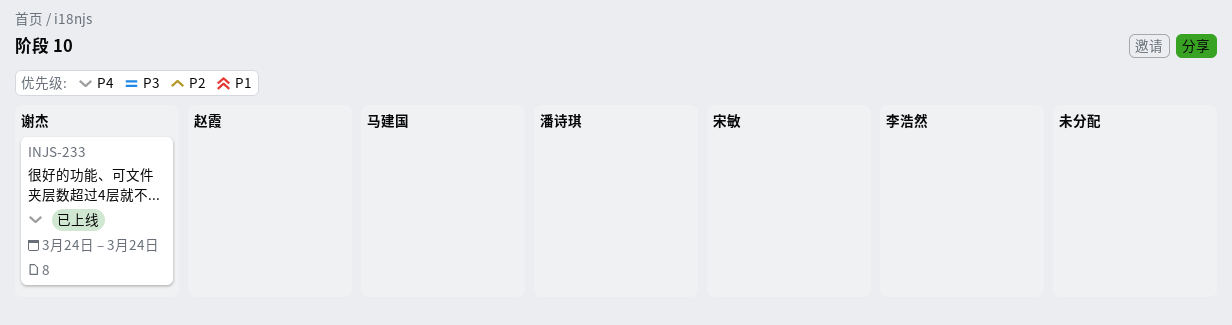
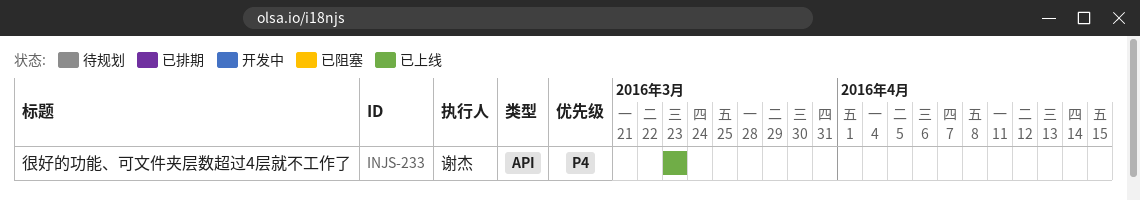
INJS-233, start: Mar 24 -> Mar 23
INJS-233, due: Mar 24 -> Mar 23

